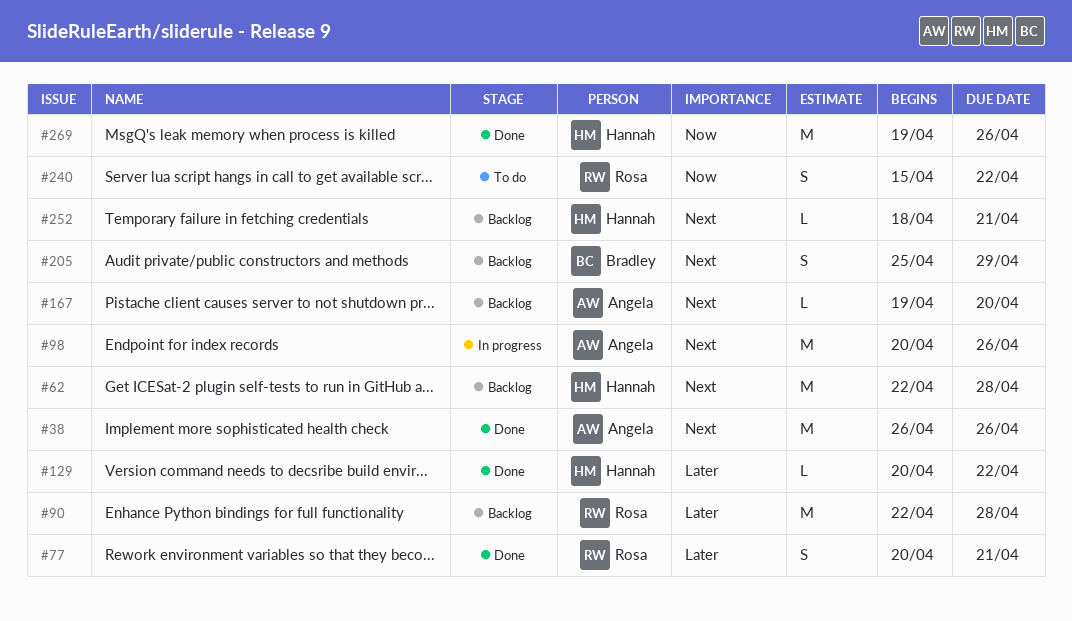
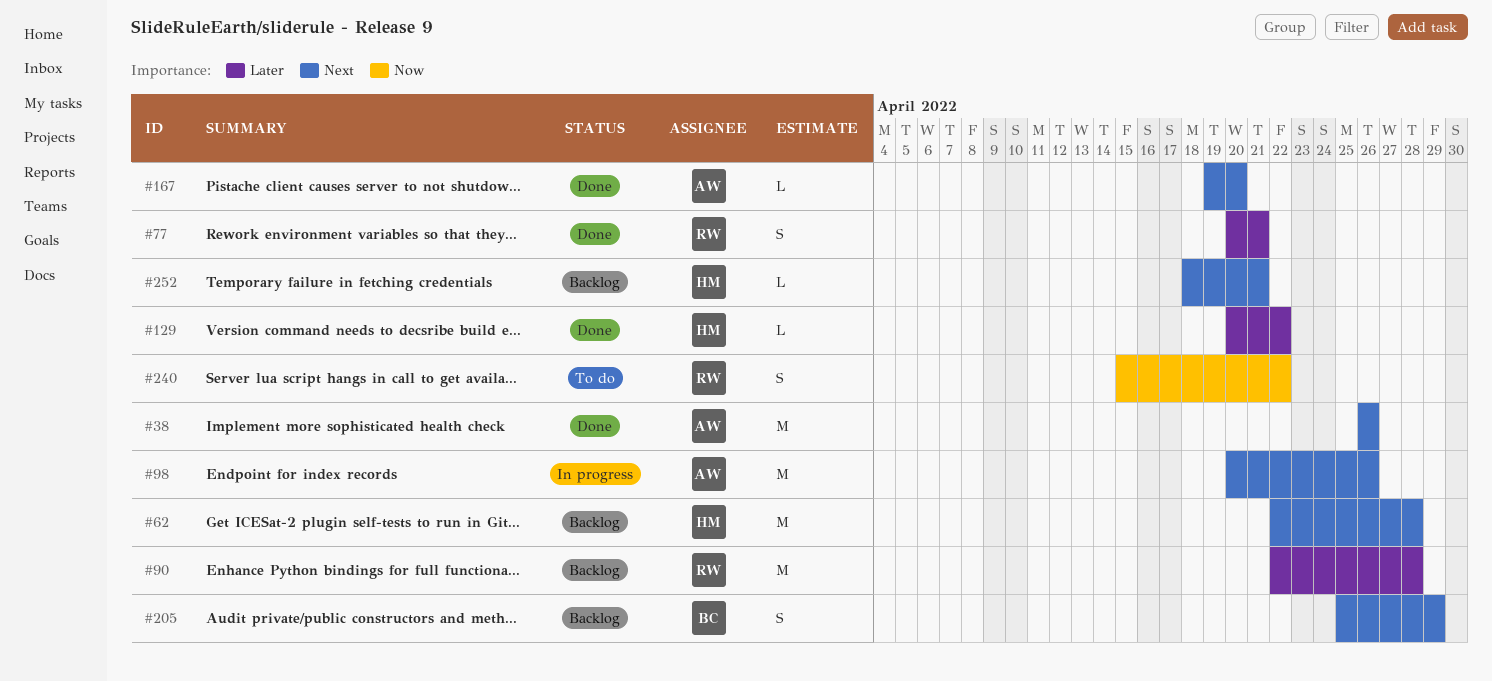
#167, status: Backlog -> Done
#269: present -> none

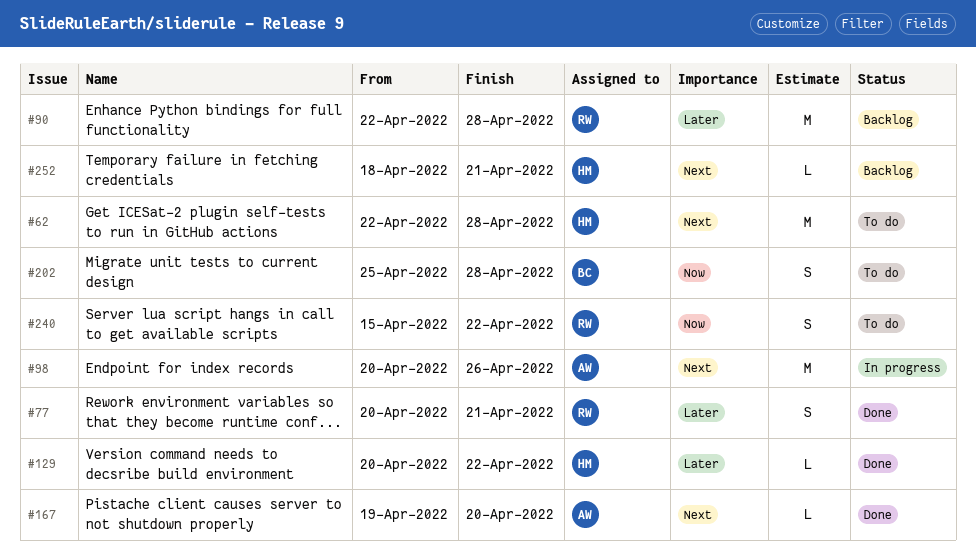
#38: present -> none
#62, status: Backlog -> To do
#202: none -> present
#205: present -> none

